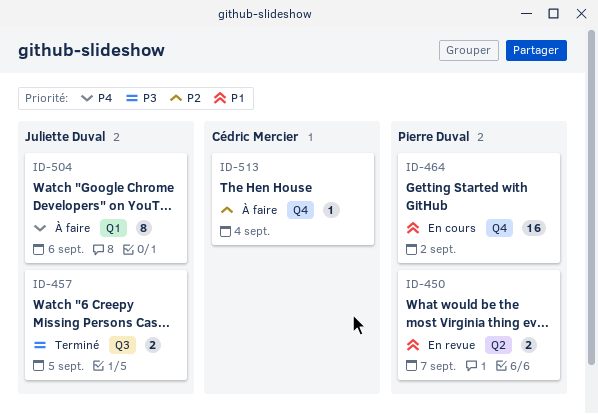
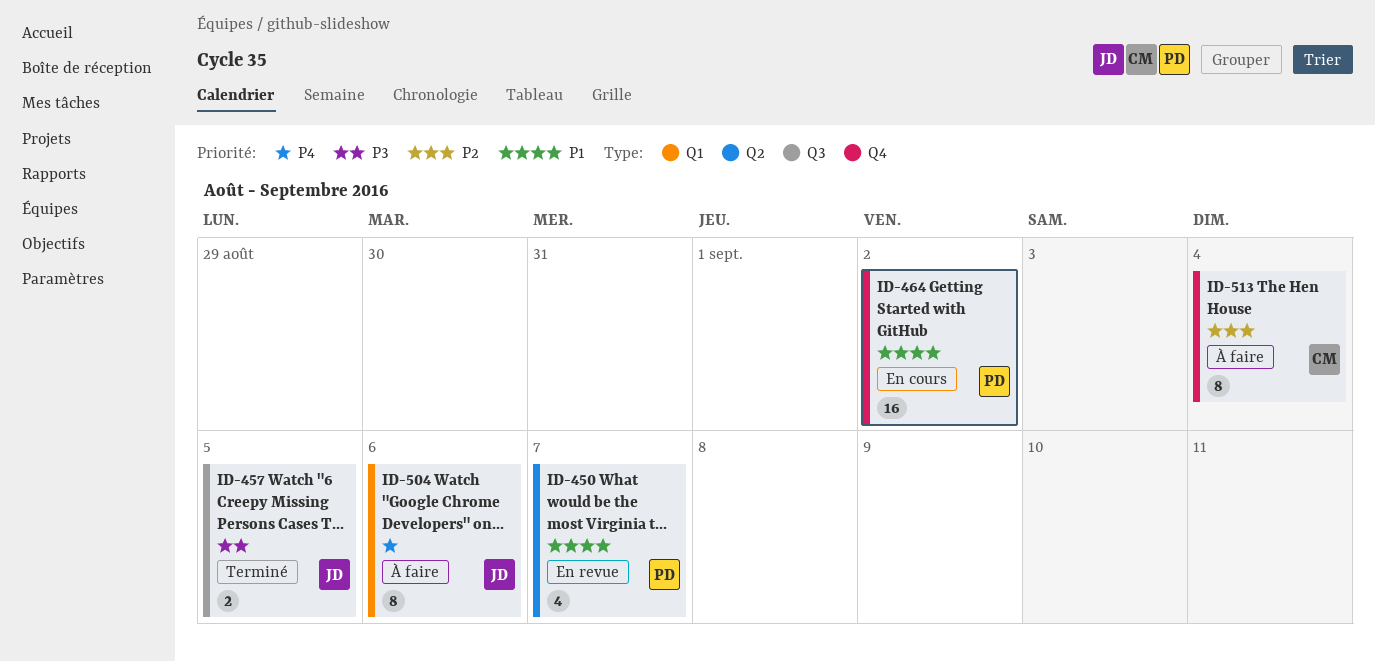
ID-450, estimate: 2 -> 4
ID-513, estimate: 1 -> 8

